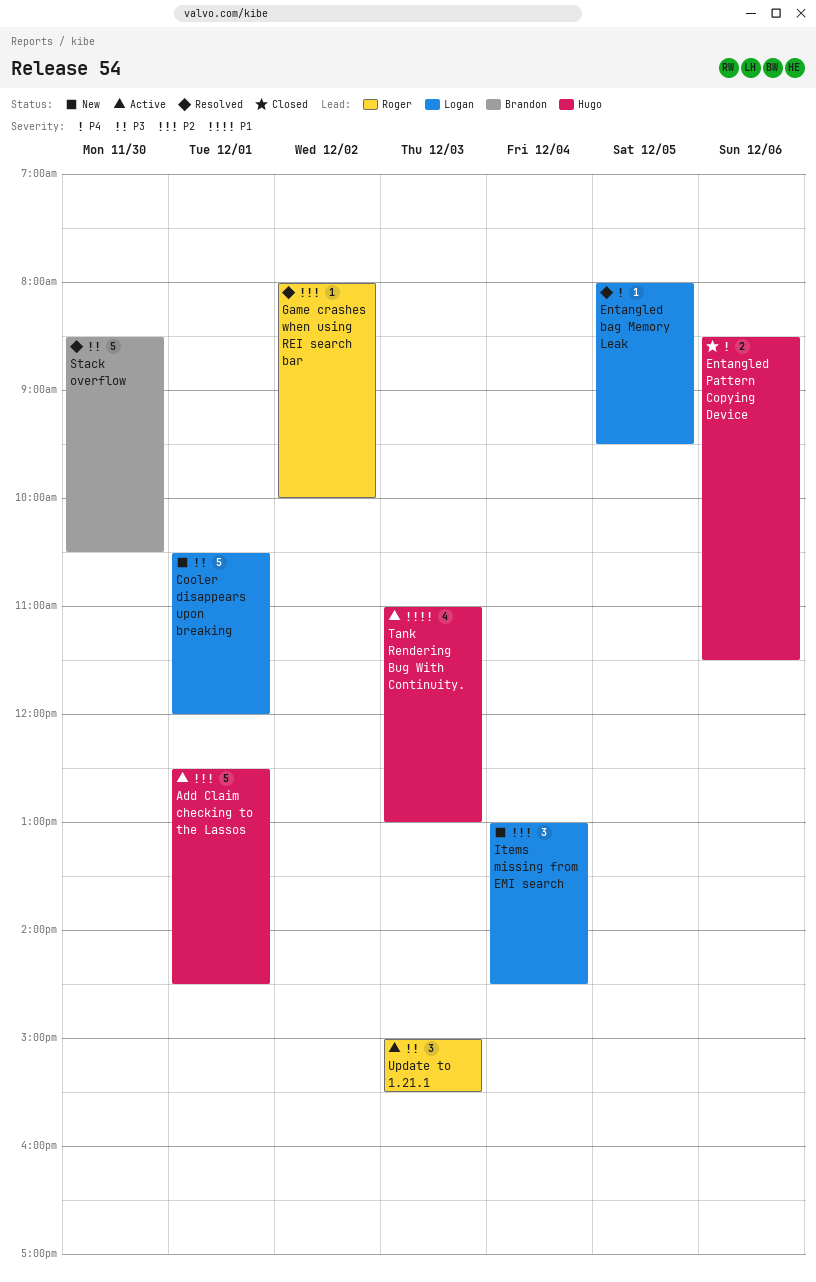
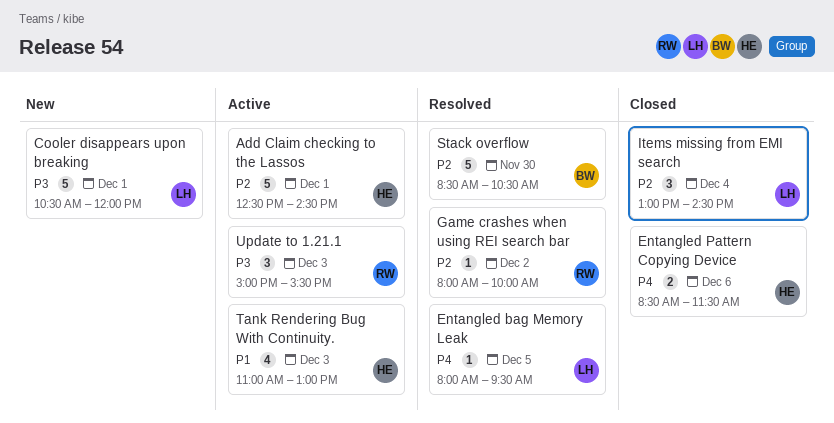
Items missing from EMI search, status: New -> Closed
Stack overflow, priority: P3 -> P2

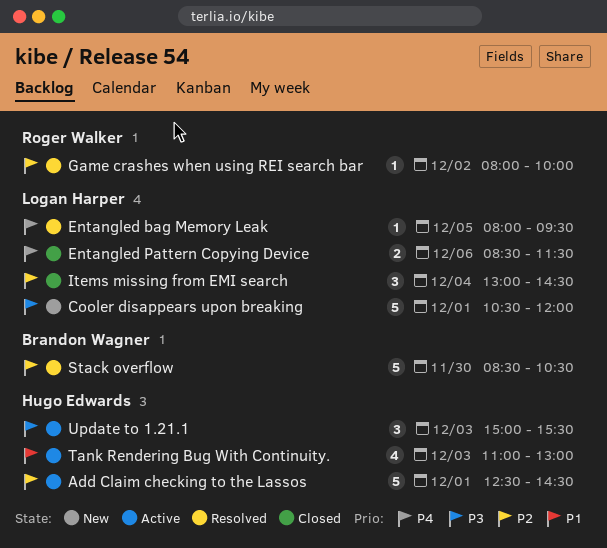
Entangled Pattern Copying Device, owner: Hugo Edwards -> Logan Harper
Update to 1.21.1, owner: Roger Walker -> Hugo Edwards

